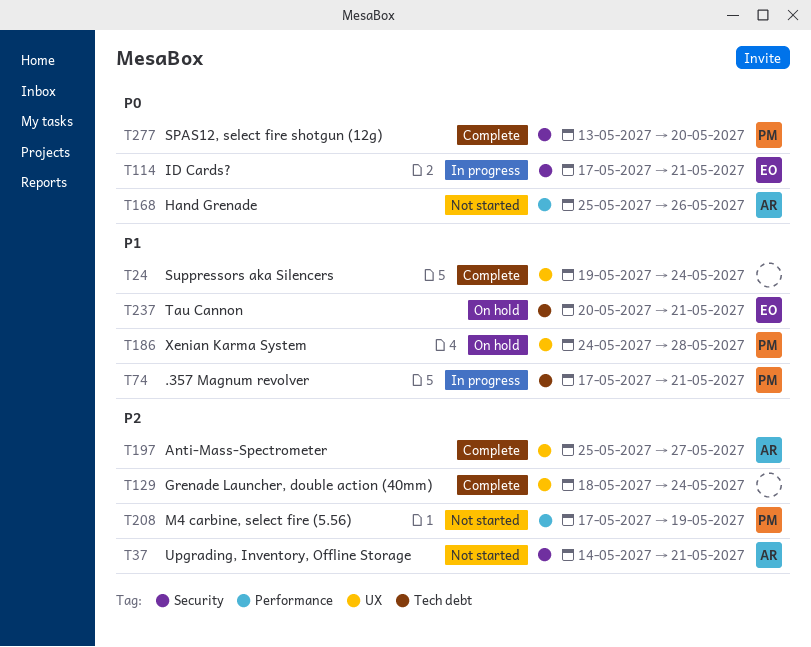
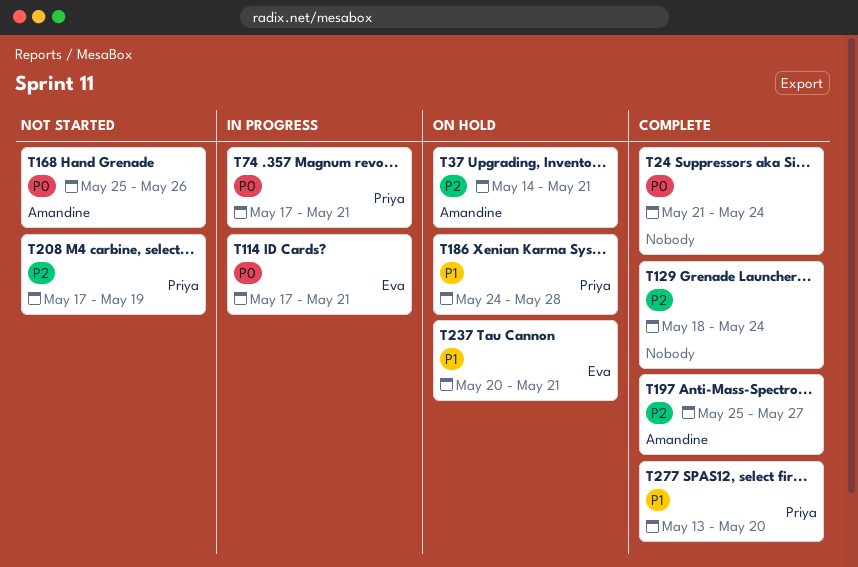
T24, priority: P1 -> P0
T24, start: May 19 -> May 21
T37, status: Not started -> On hold
T74, priority: P1 -> P0
T277, priority: P0 -> P1

